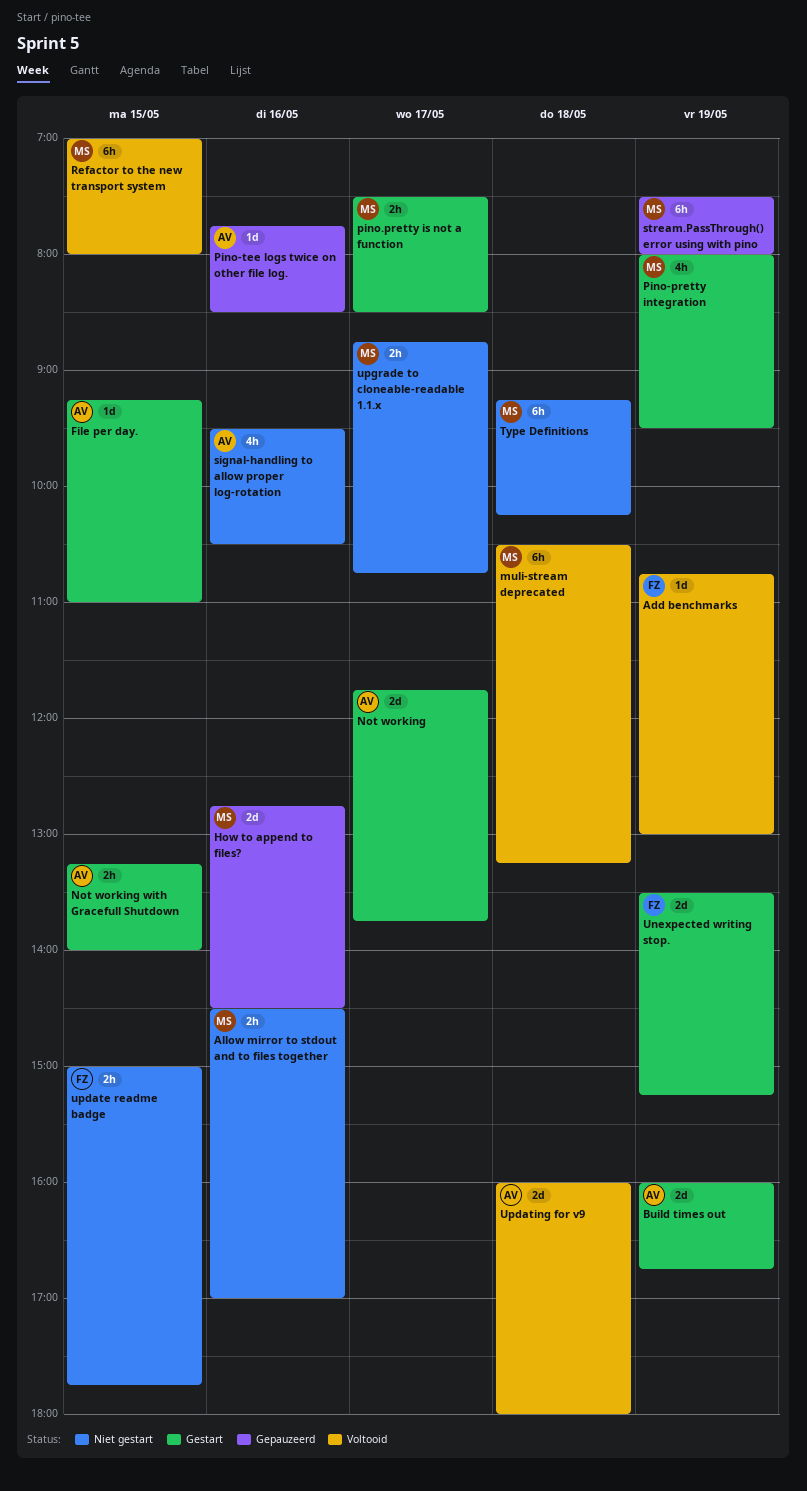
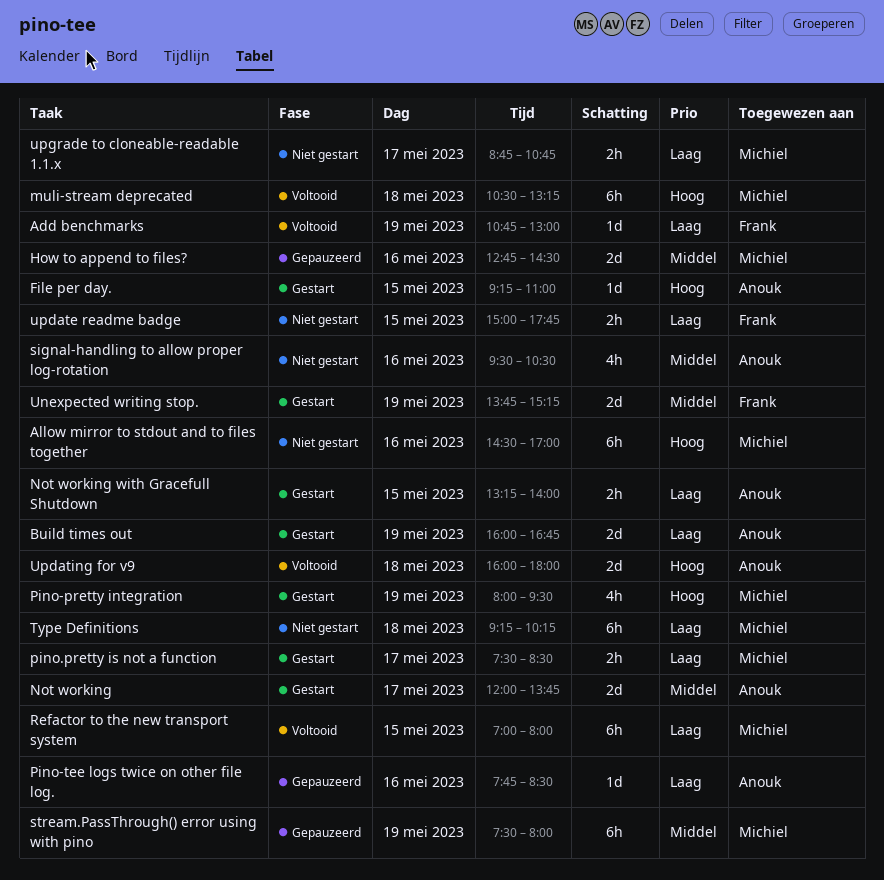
Allow mirror to stdout and to files together, estimate: 2h -> 6h
Not working, begins: 11:45 -> 12:00
Unexpected writing stop., begins: 13:30 -> 13:45

